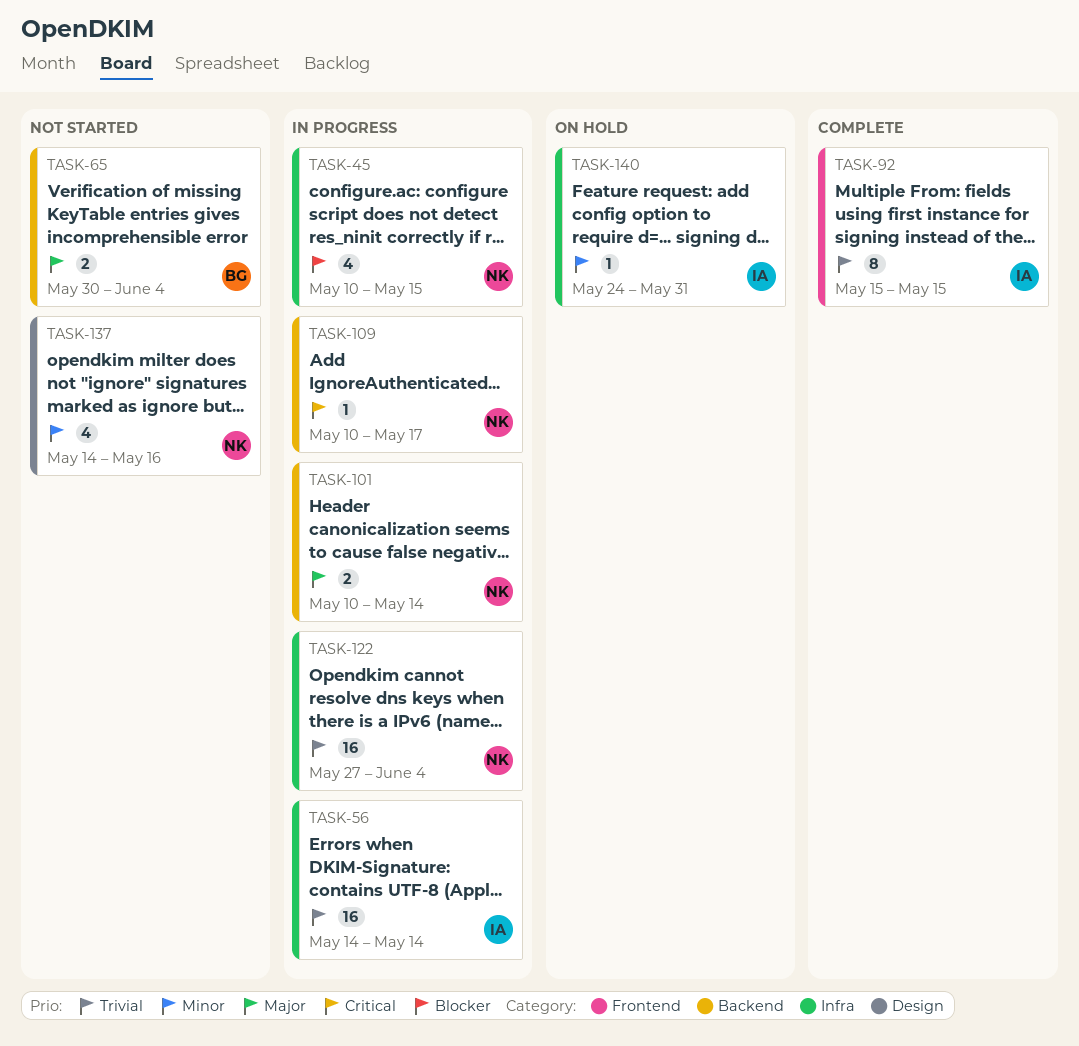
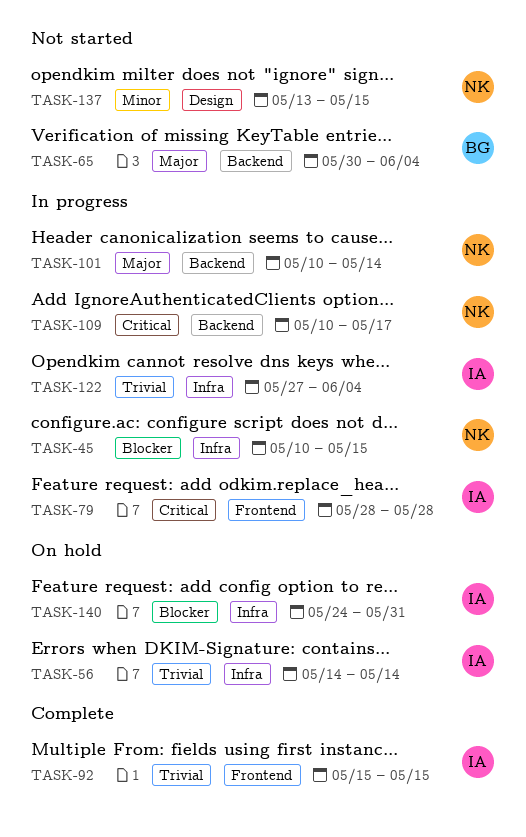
TASK-56, status: In progress -> On hold
TASK-79: none -> present
TASK-122, owner: NK -> IA
TASK-137, start: May 14 -> May 13
TASK-137, due: May 16 -> May 15
TASK-140, priority: Minor -> Blocker

